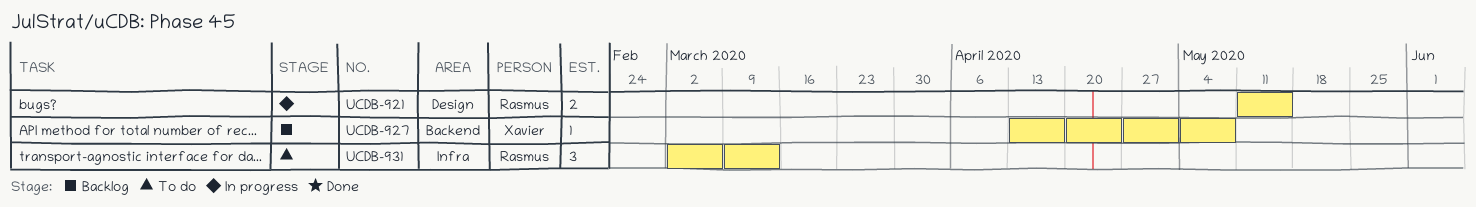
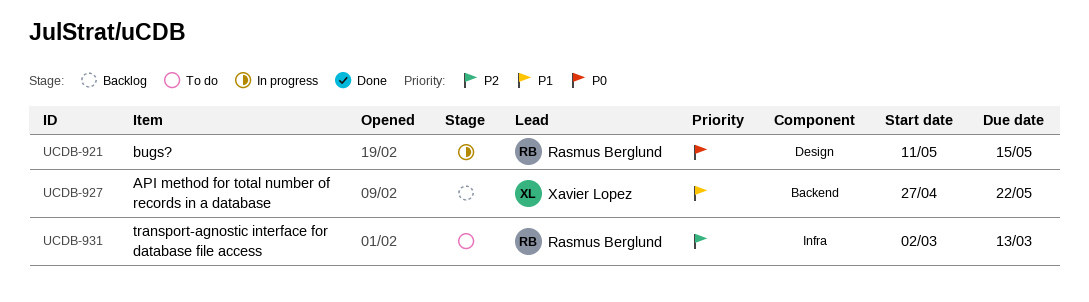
UCDB-927, start: Apr 13 -> Apr 27
UCDB-927, due: May 8 -> May 22

